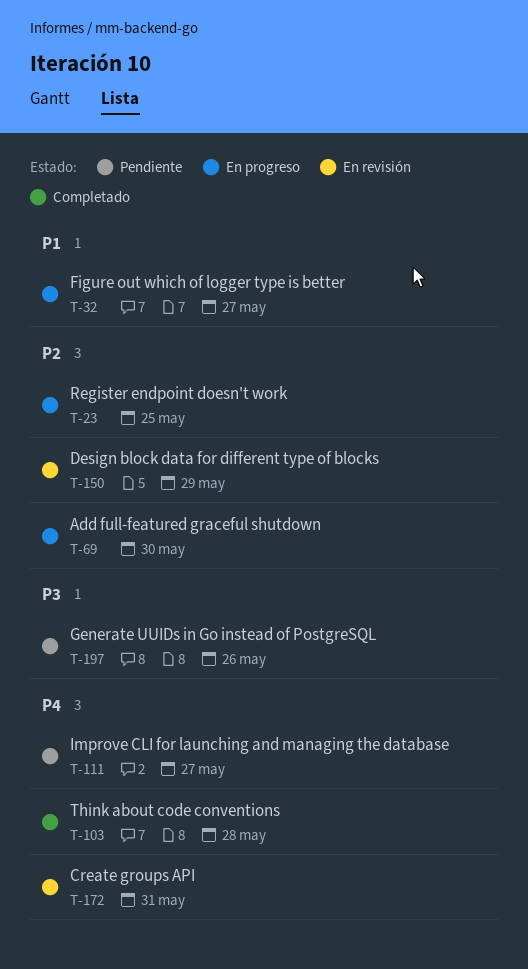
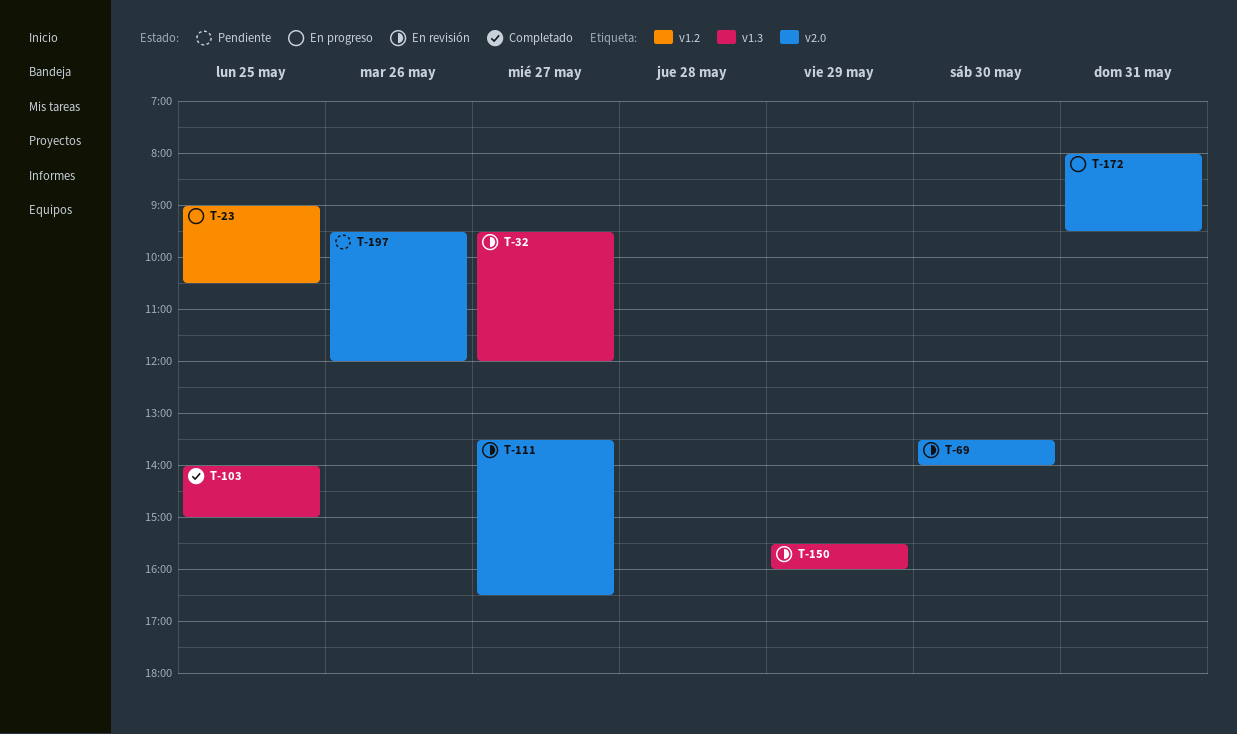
T-32, status: En progreso -> En revisión
T-69, status: En progreso -> En revisión
T-103, day: May 28 -> May 25
T-111, status: Pendiente -> En revisión
T-172, status: En revisión -> En progreso

